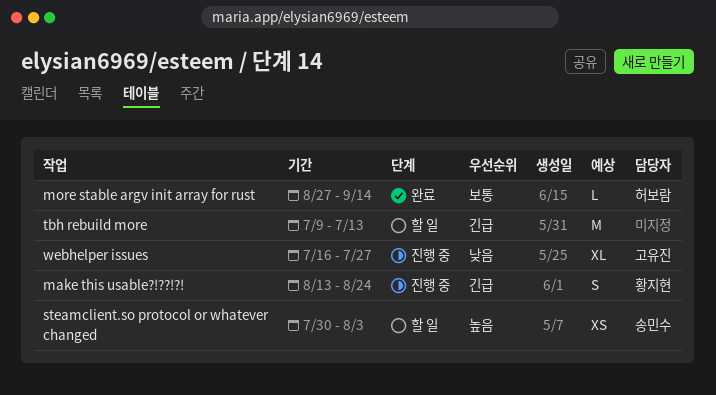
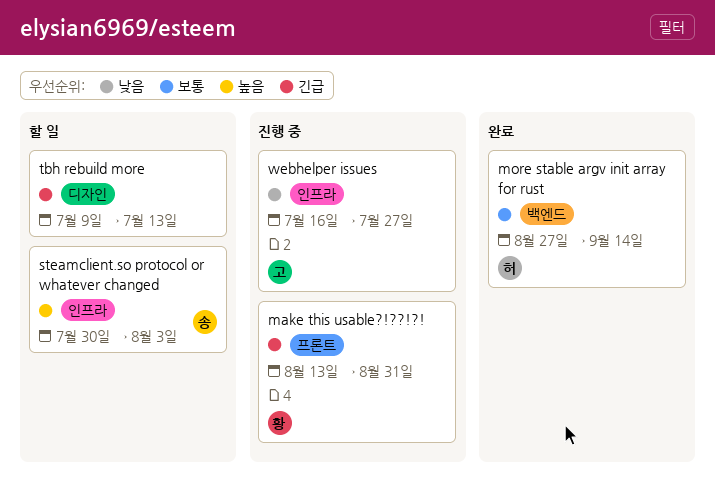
make this usable?!??!?!, due: Aug 24 -> Aug 31

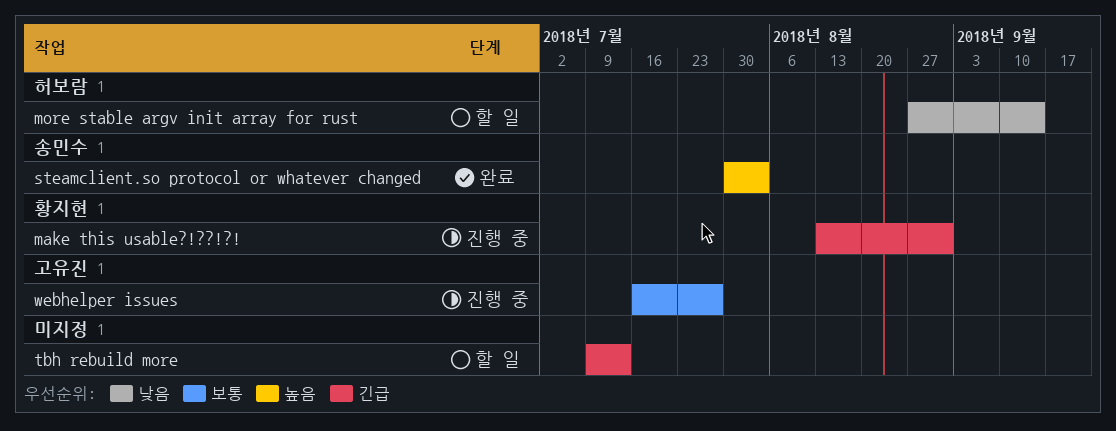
more stable argv init array for rust, status: 완료 -> 할 일
more stable argv init array for rust, priority: 보통 -> 낮음
steamclient.so protocol or whatever changed, status: 할 일 -> 완료
webhelper issues, priority: 낮음 -> 보통

